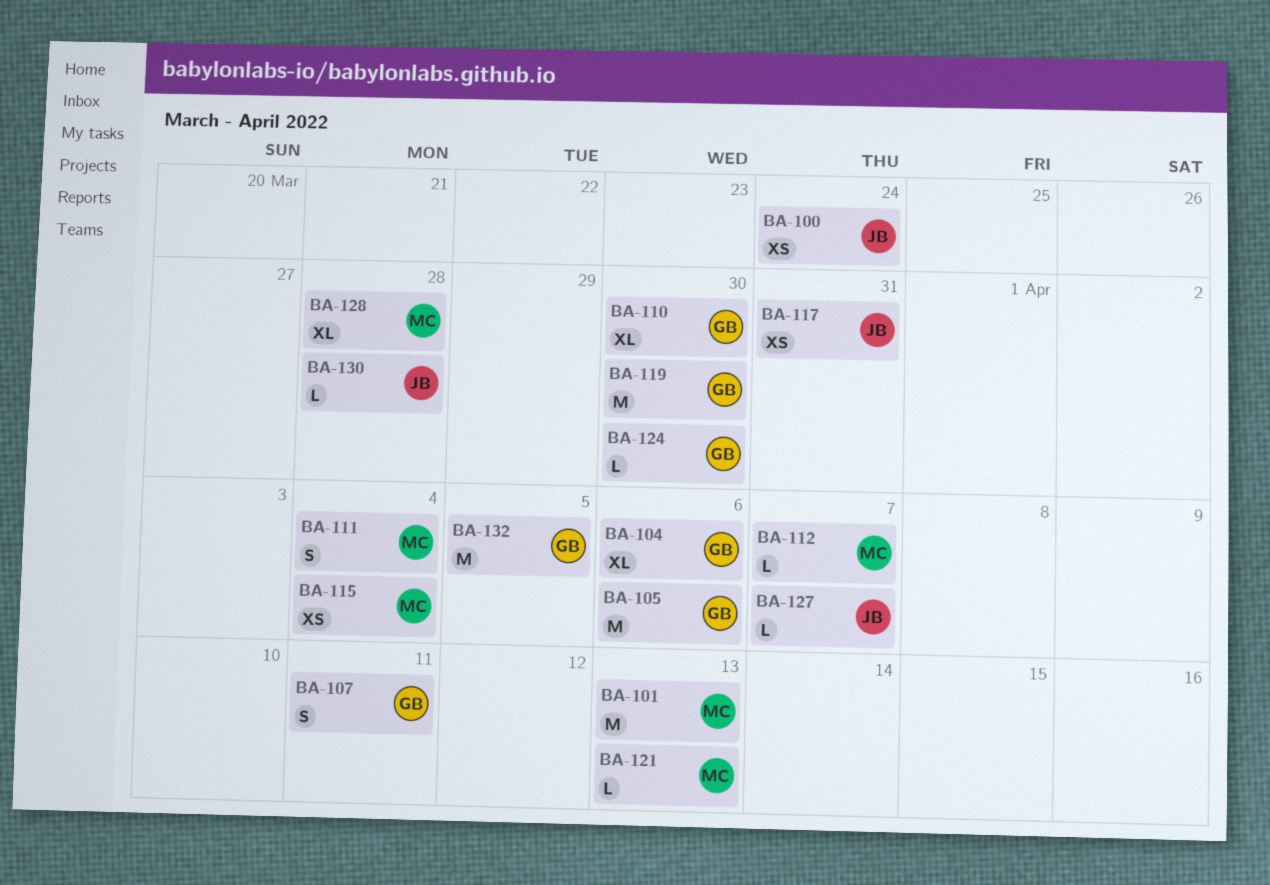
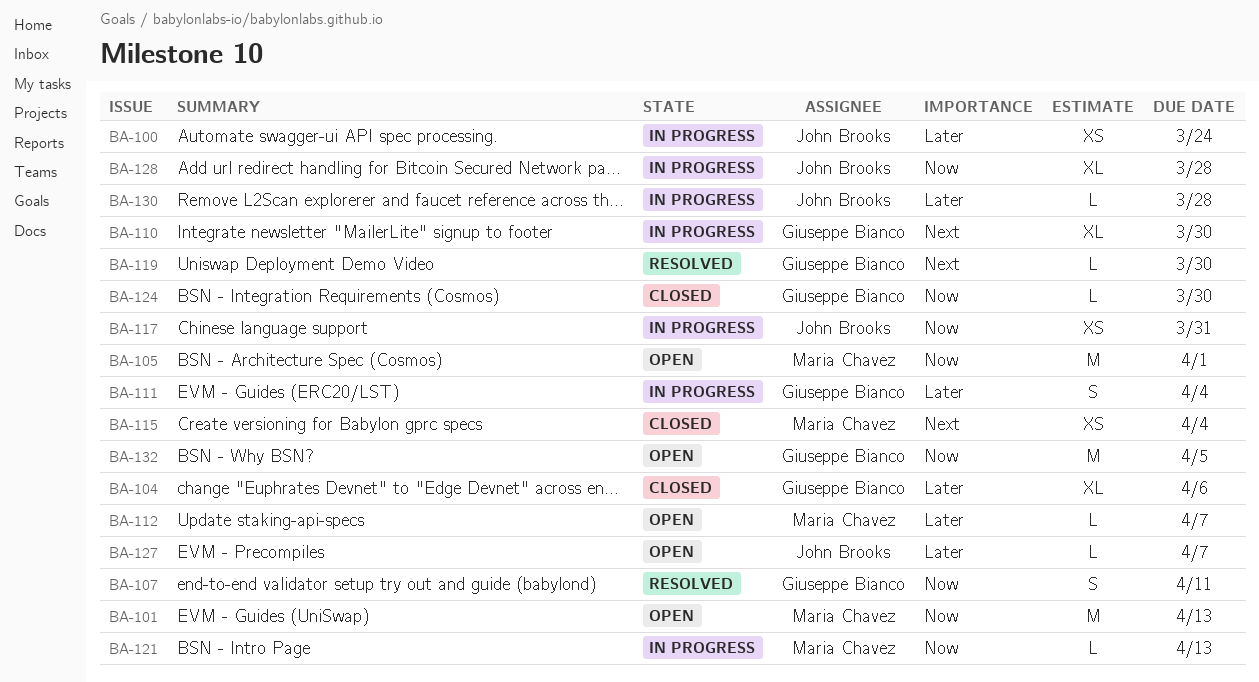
BA-105, owner: Giuseppe Bianco -> Maria Chavez
BA-105, due: Apr 6 -> Apr 1
BA-111, owner: Maria Chavez -> Giuseppe Bianco
BA-119, estimate: M -> L
BA-128, owner: Maria Chavez -> John Brooks

